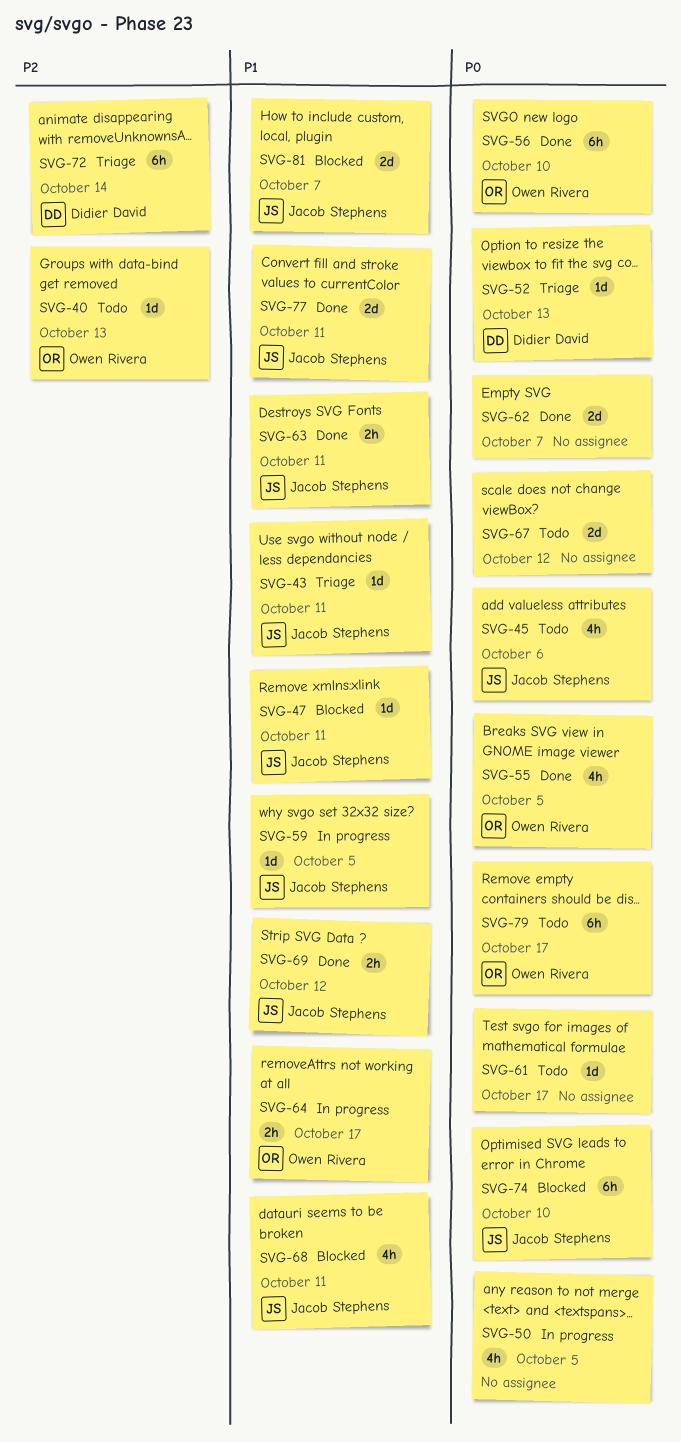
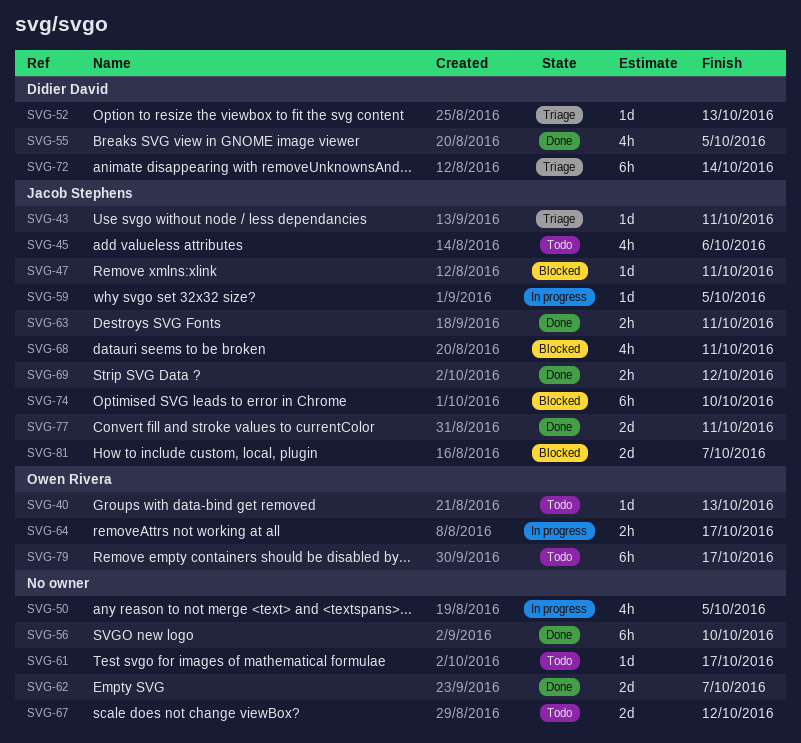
SVG-55, owner: Owen Rivera -> Didier David
SVG-56, owner: Owen Rivera -> none

